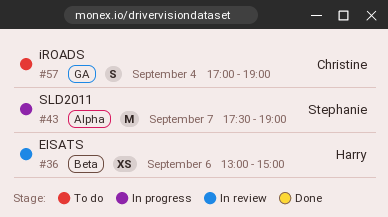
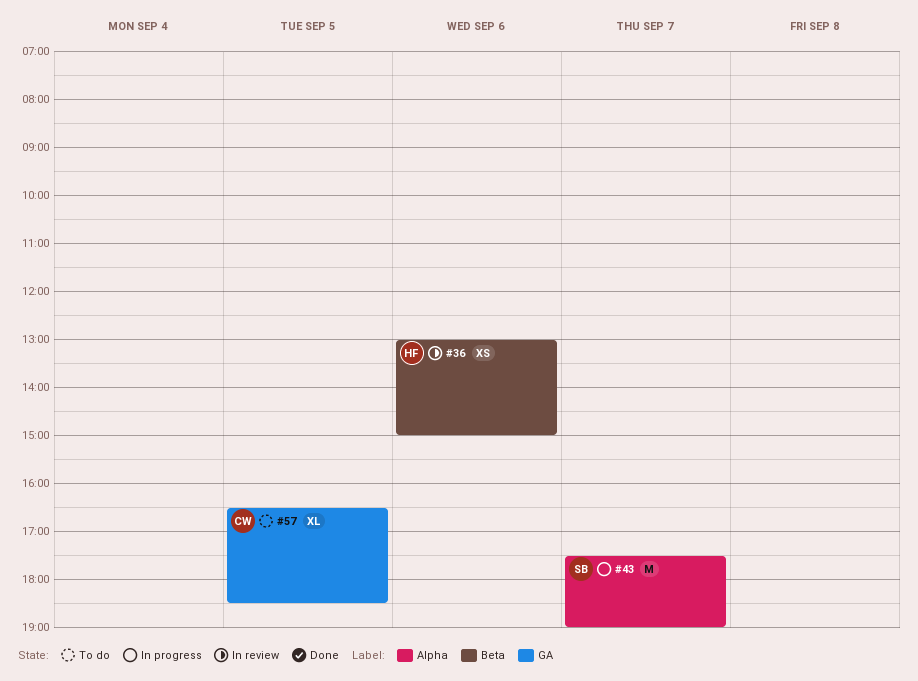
#57, estimate: S -> XL
#57, day: Sep 4 -> Sep 5
#57, begins: 17:00 -> 16:30
#57, ends: 19:00 -> 18:30

